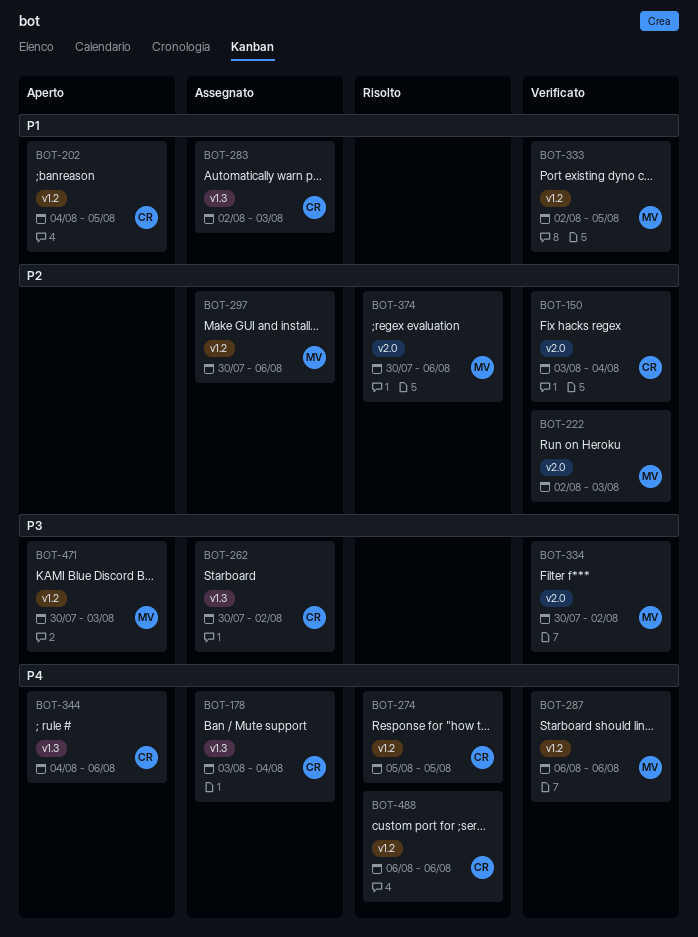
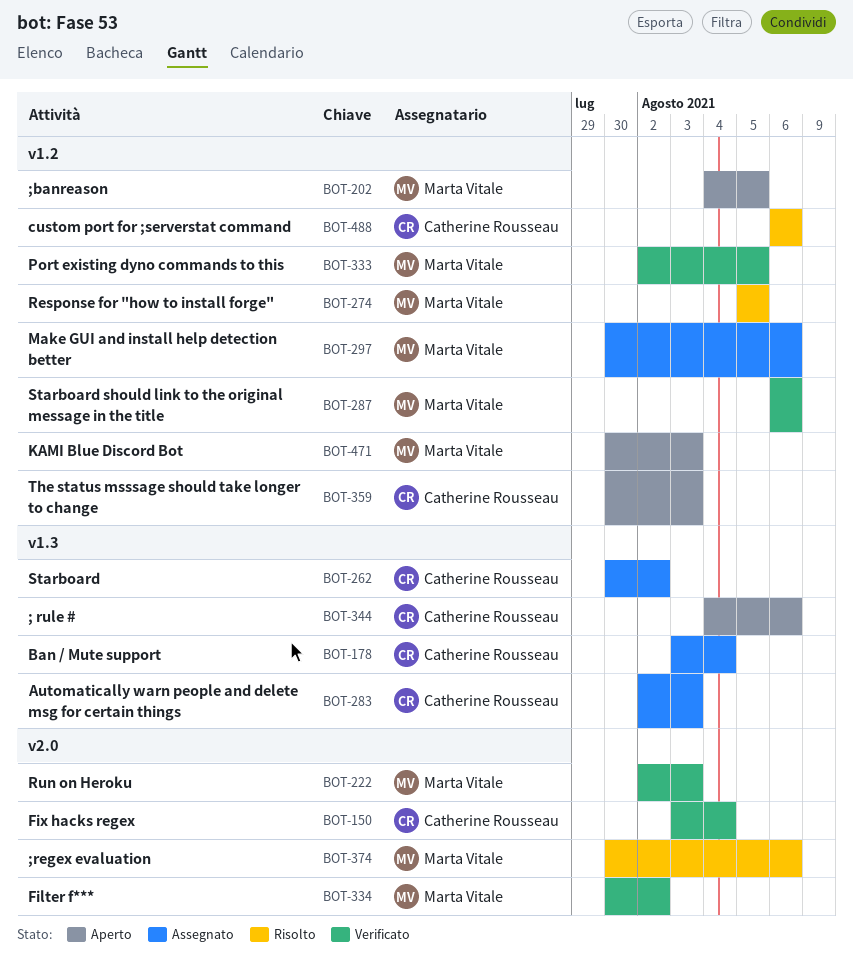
BOT-202, owner: Catherine Rousseau -> Marta Vitale
BOT-274, owner: Catherine Rousseau -> Marta Vitale
BOT-359: none -> present

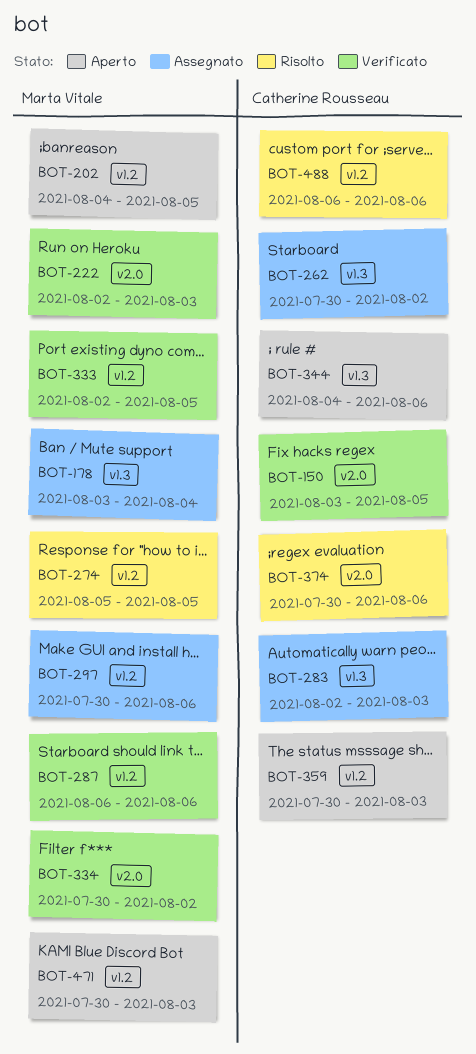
BOT-150, due: Aug 4 -> Aug 5
BOT-178, owner: Catherine Rousseau -> Marta Vitale
BOT-374, owner: Marta Vitale -> Catherine Rousseau

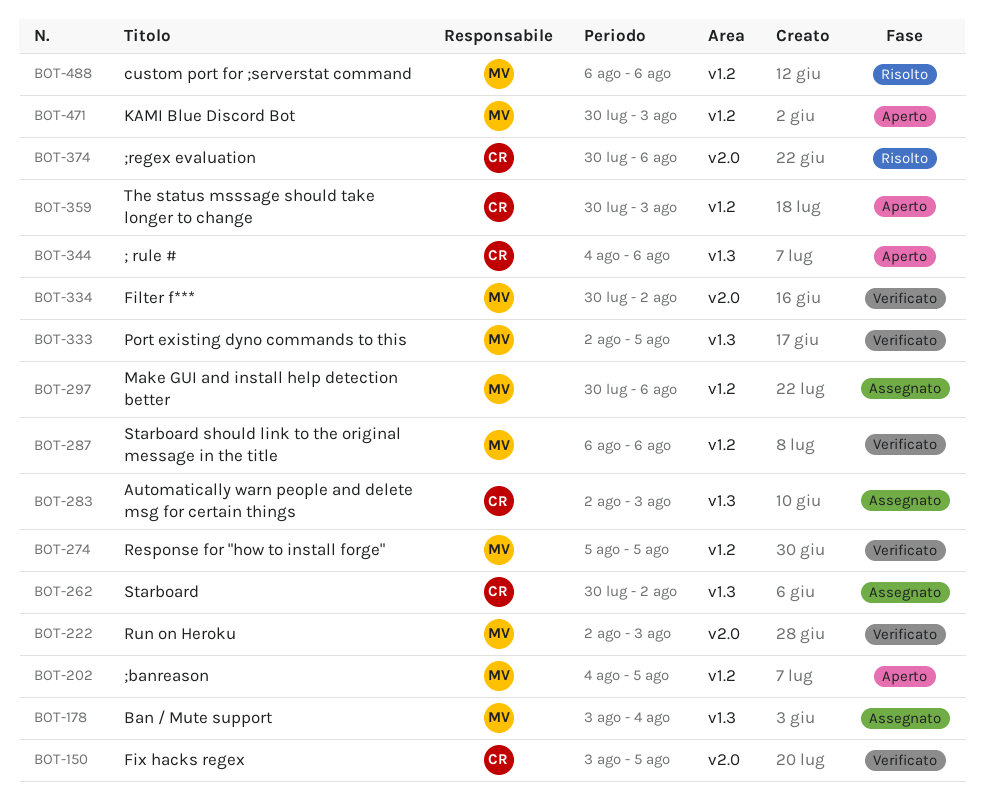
BOT-274, status: Risolto -> Verificato
BOT-333, label: v1.2 -> v1.3
BOT-488, owner: Catherine Rousseau -> Marta Vitale

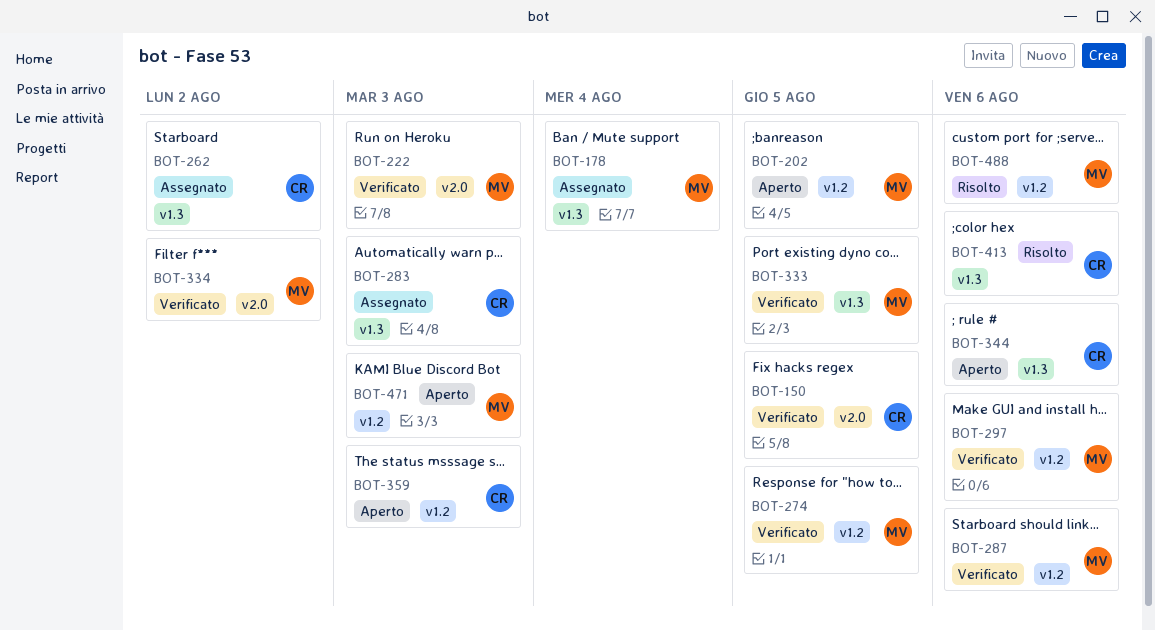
BOT-297, status: Assegnato -> Verificato
BOT-374: present -> none
BOT-413: none -> present

